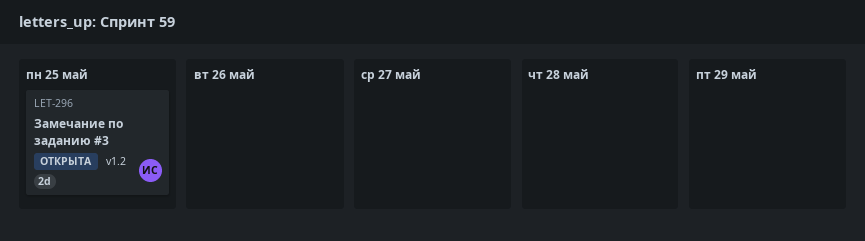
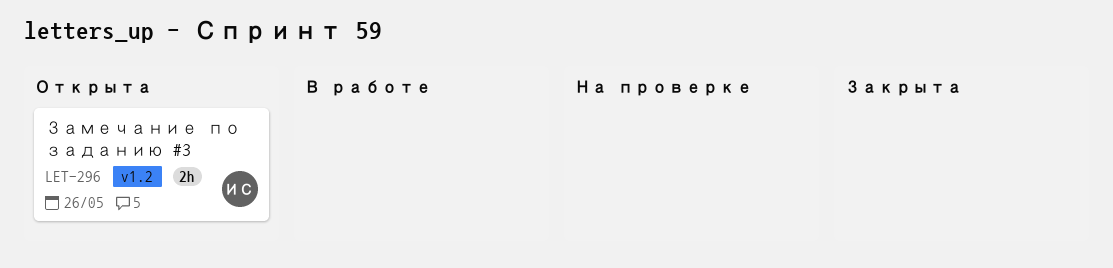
LET-296, estimate: 2d -> 2h
LET-296, due: May 25 -> May 26

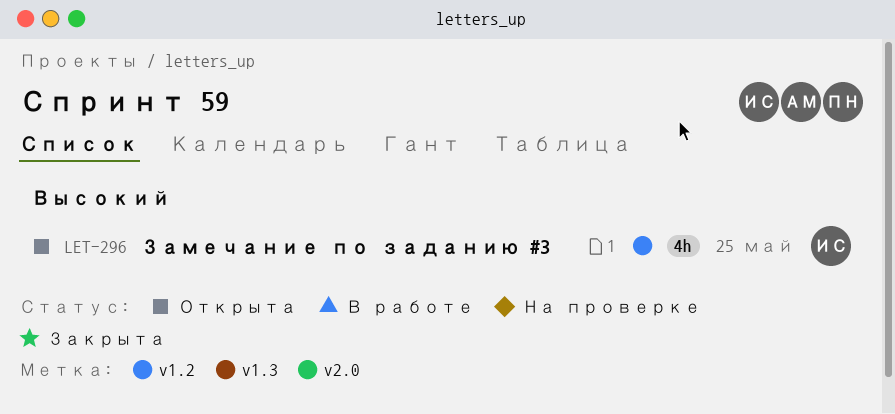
LET-296, estimate: 2h -> 4h
LET-296, due: May 26 -> May 25

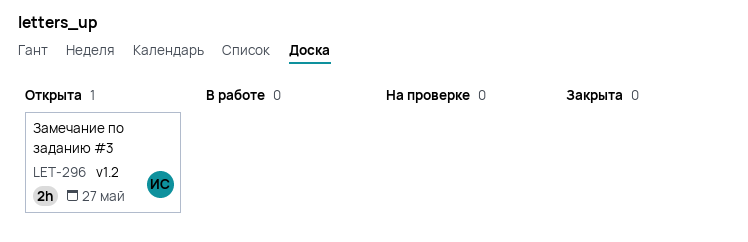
LET-296, estimate: 4h -> 2h
LET-296, due: May 25 -> May 27

